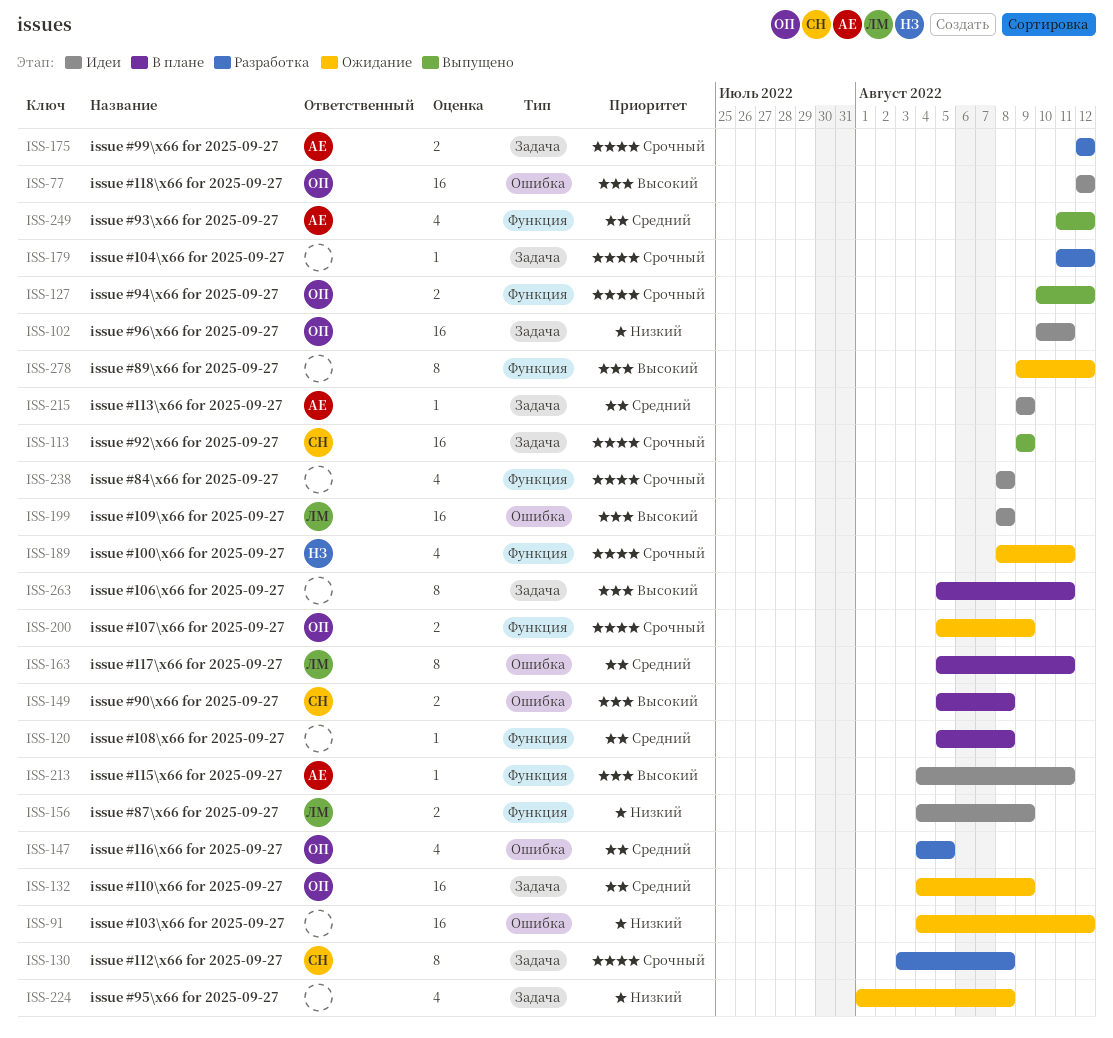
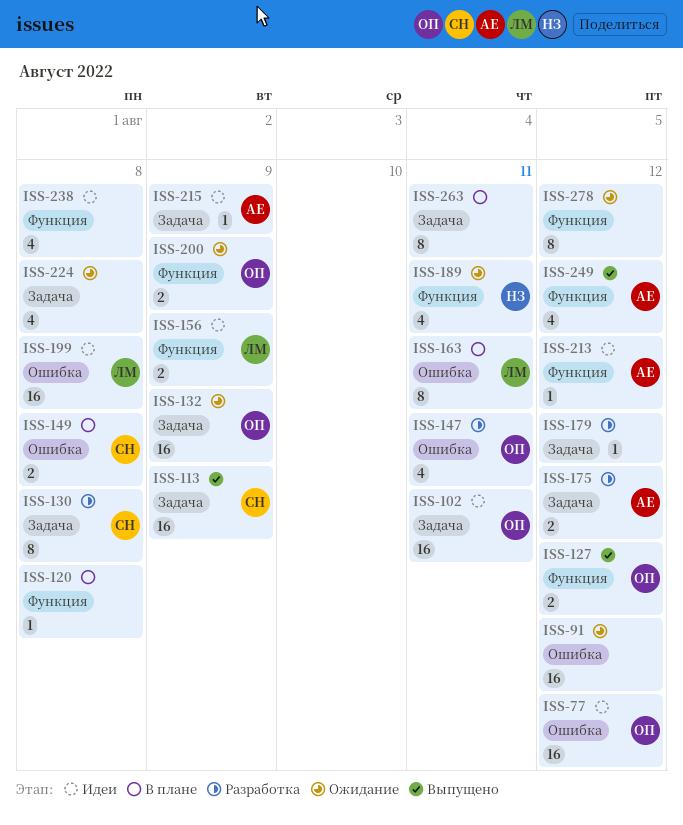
ISS-147, due: Aug 5 -> Aug 11
ISS-213, due: Aug 11 -> Aug 12

